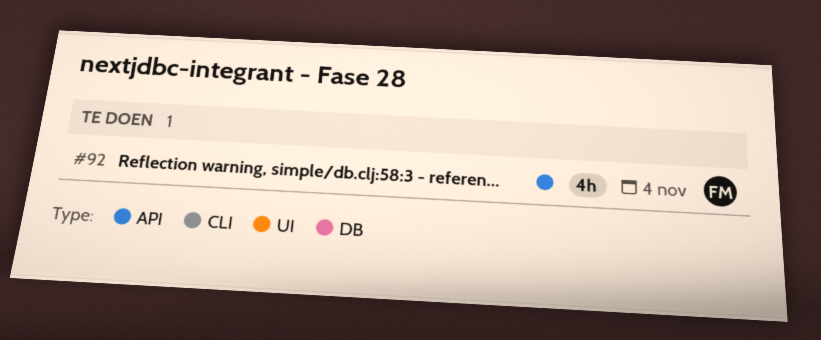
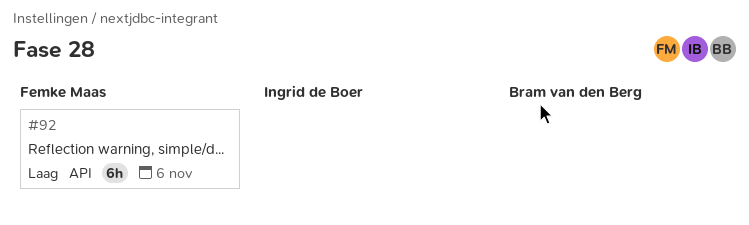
#92, estimate: 4h -> 6h
#92, due: Nov 4 -> Nov 6

